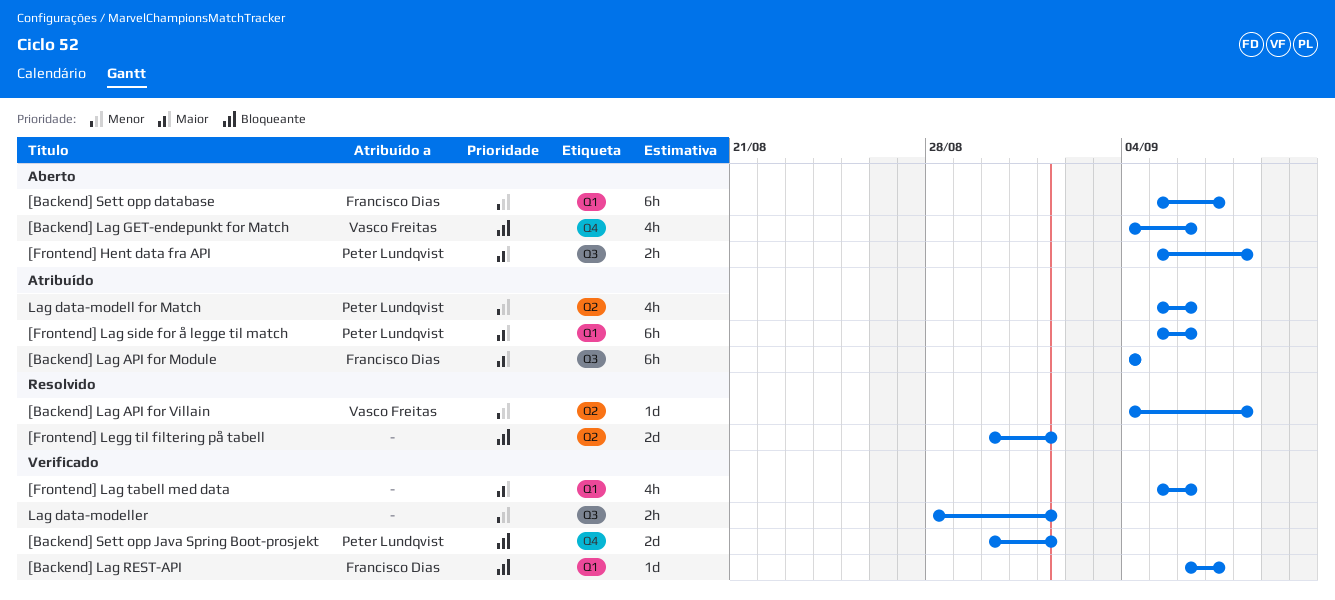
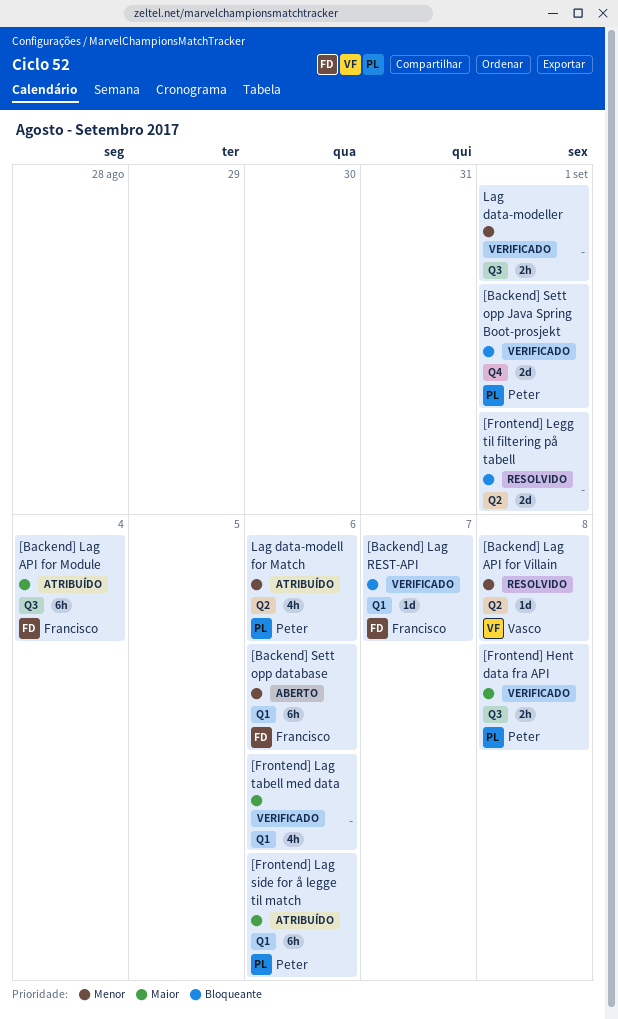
[Backend] Lag GET-endepunkt for Match: present -> none
[Backend] Sett opp database, due: Sep 7 -> Sep 6
[Frontend] Hent data fra API, status: Aberto -> Verificado

